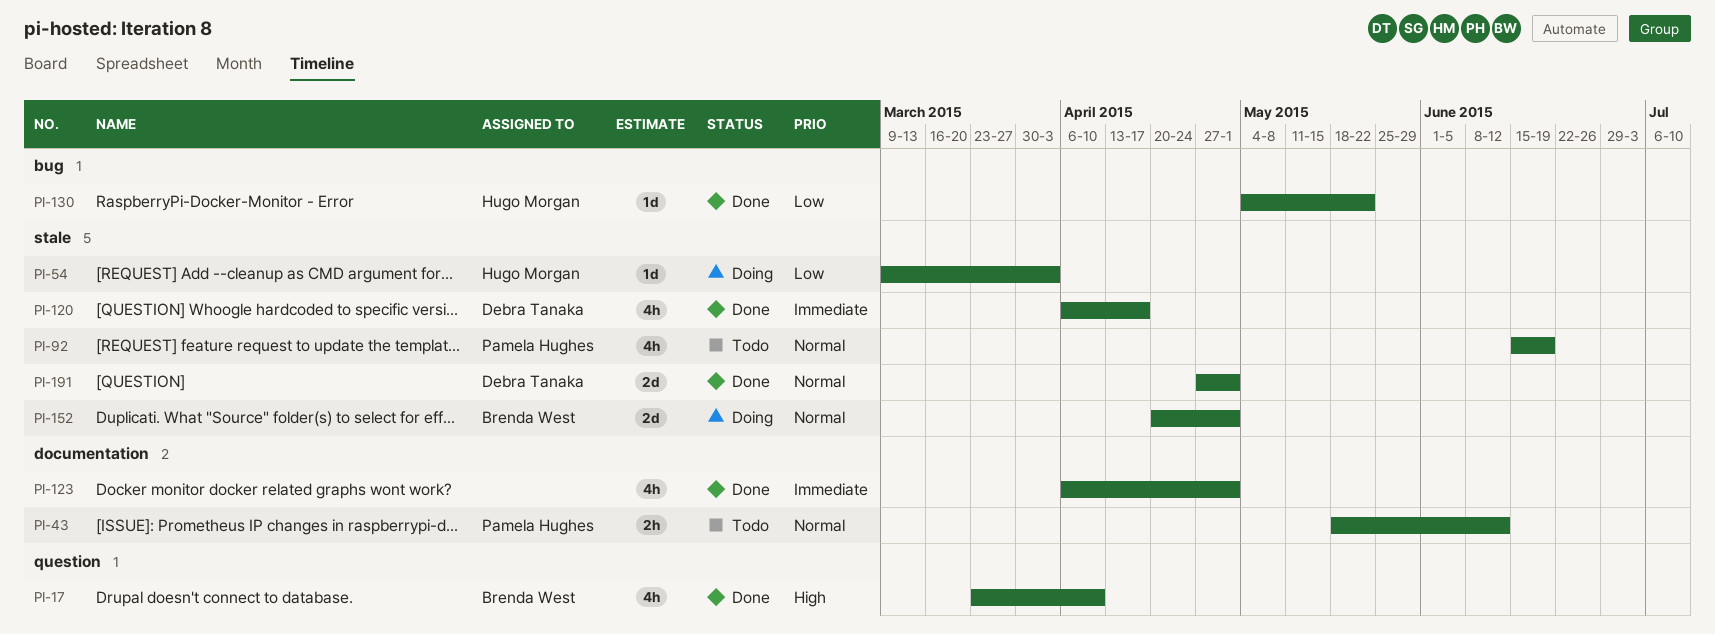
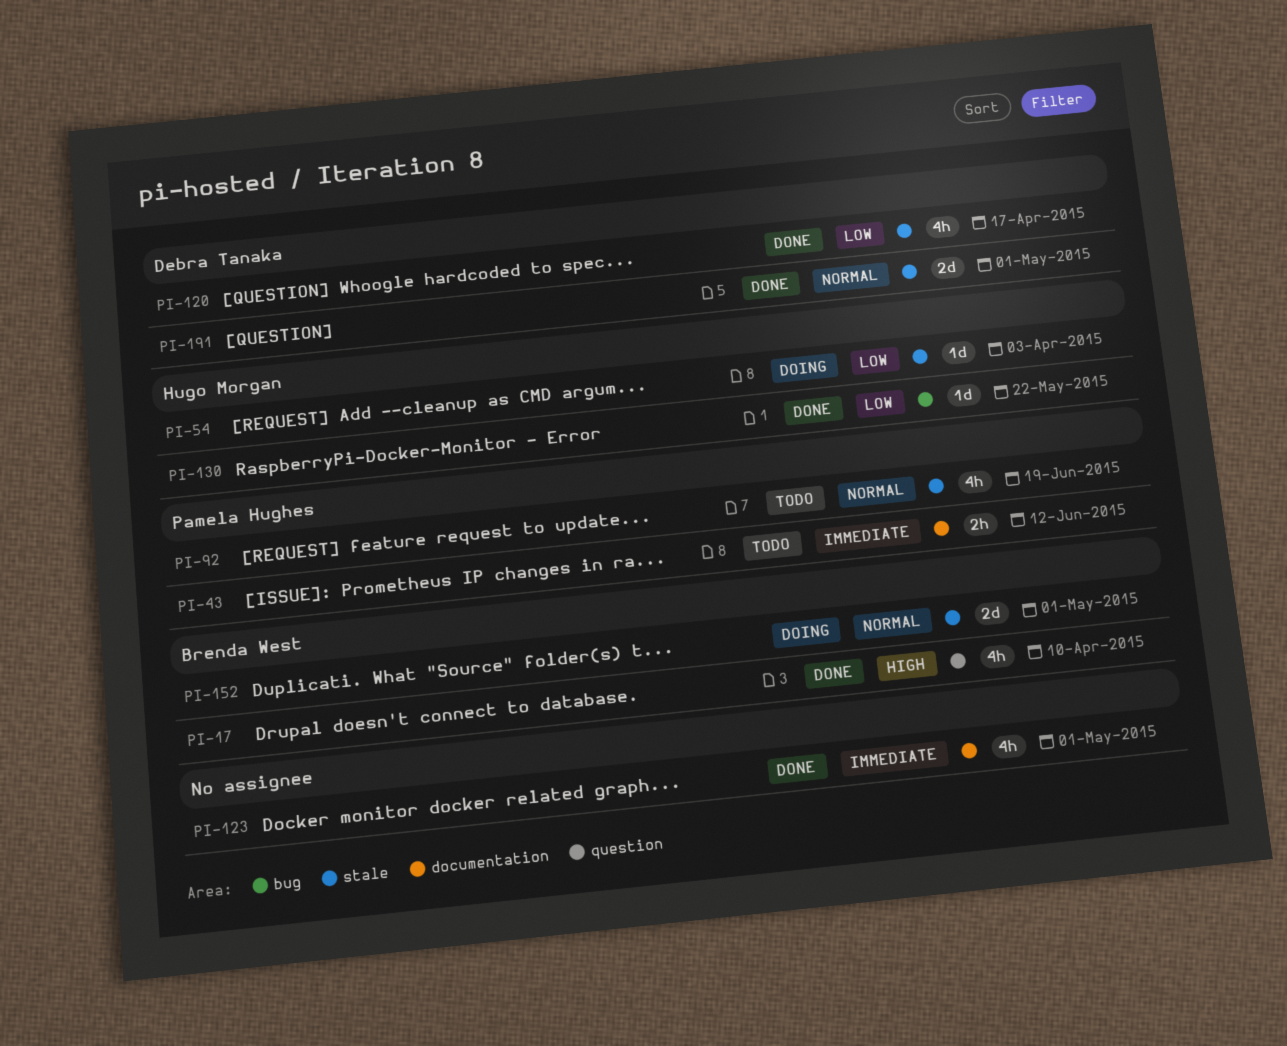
PI-43, priority: Normal -> Immediate
PI-120, priority: Immediate -> Low

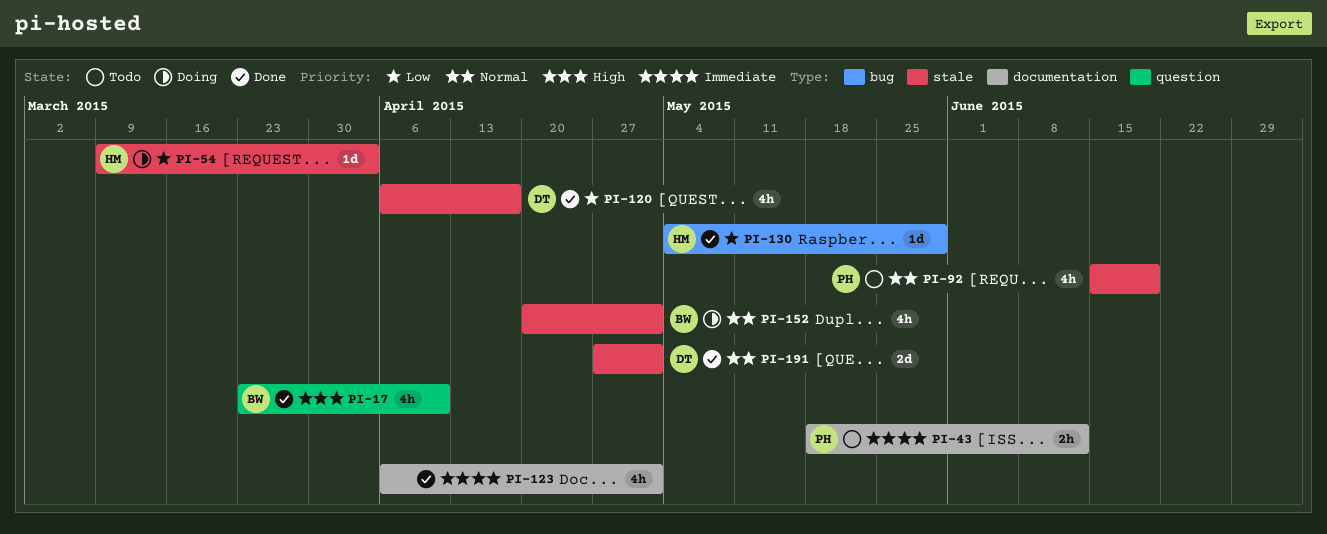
PI-130, due: May 22 -> May 29
PI-152, estimate: 2d -> 4h

